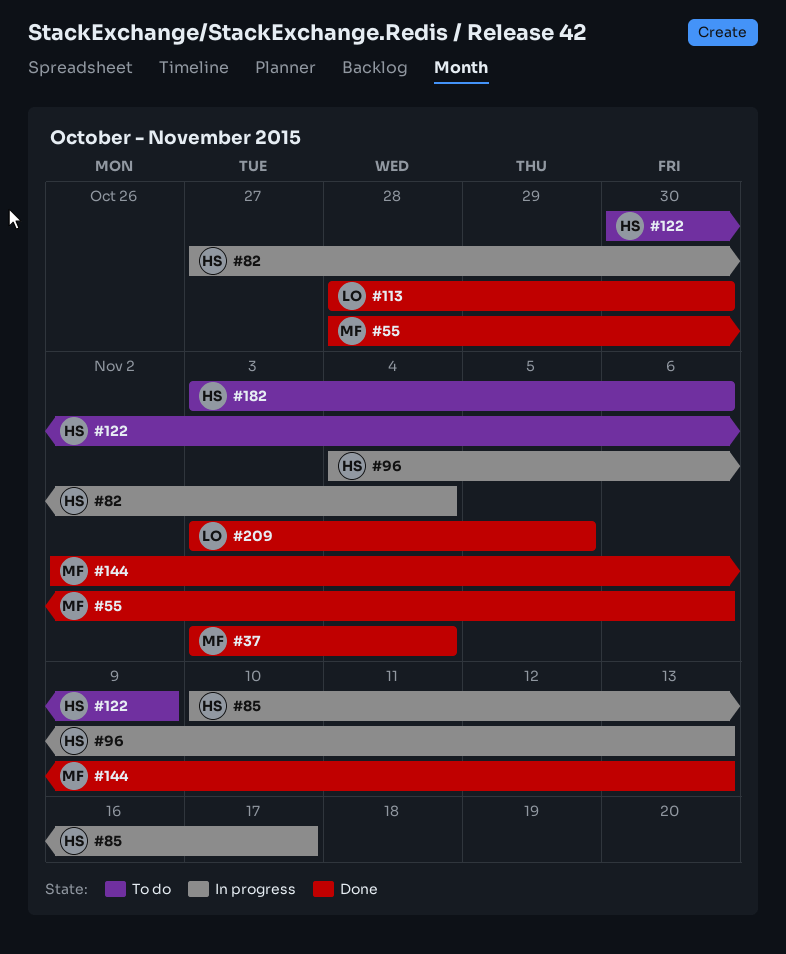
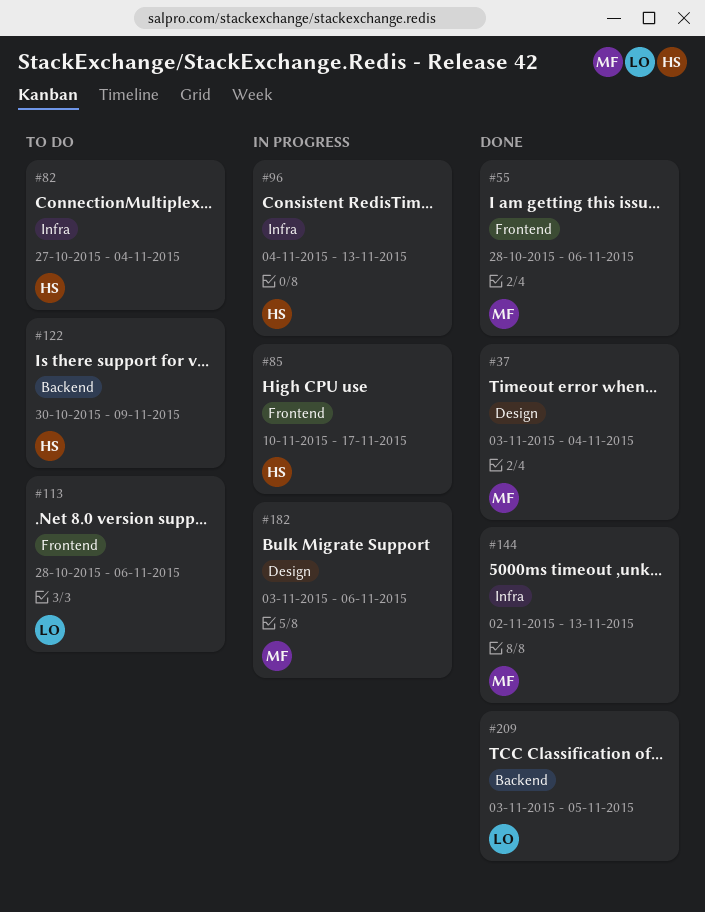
#82, status: In progress -> To do
#113, status: Done -> To do
#113, due: Oct 30 -> Nov 6
#182, status: To do -> In progress
#182, owner: HS -> MF

